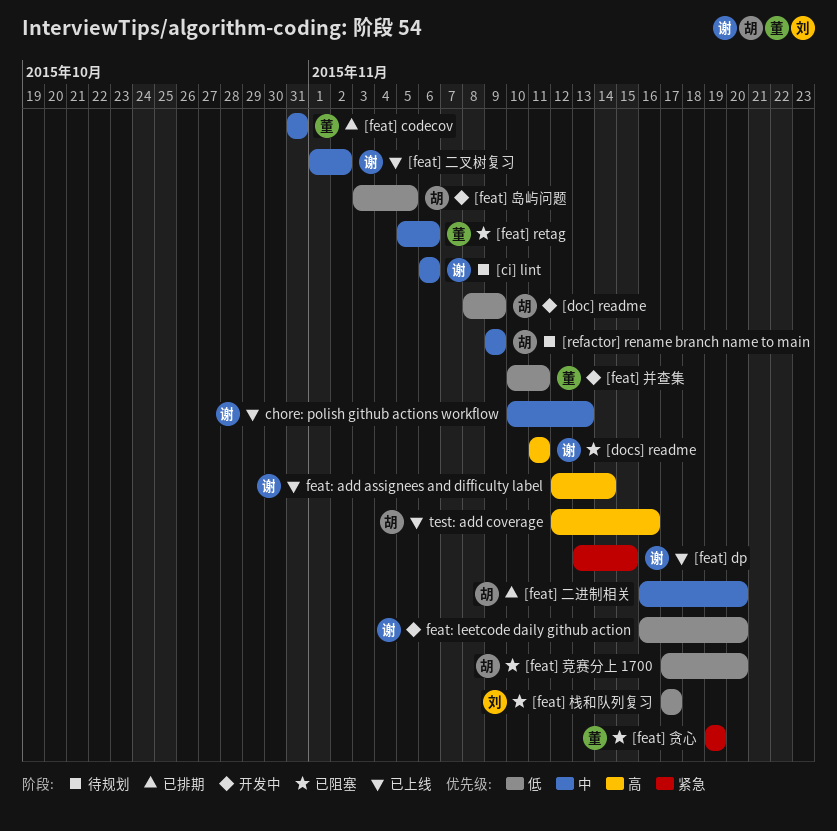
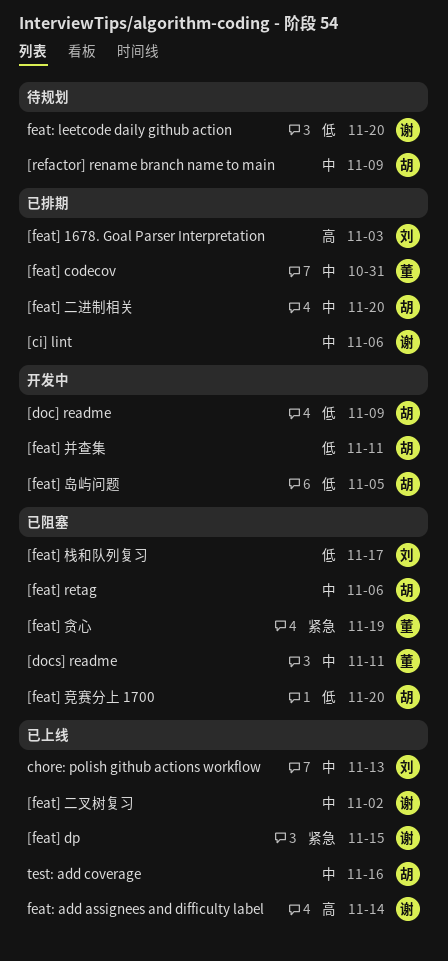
[ci] lint, status: 待规划 -> 已排期
[docs] readme, owner: 谢 -> 董
[docs] readme, priority: 高 -> 中
[feat] 1678. Goal Parser Interpretation: none -> present
[feat] retag, owner: 董 -> 胡
[feat] 并查集, owner: 董 -> 胡
chore: polish github actions workflow, owner: 谢 -> 刘
feat: leetcode daily github action, status: 开发中 -> 待规划
test: add coverage, priority: 高 -> 中

